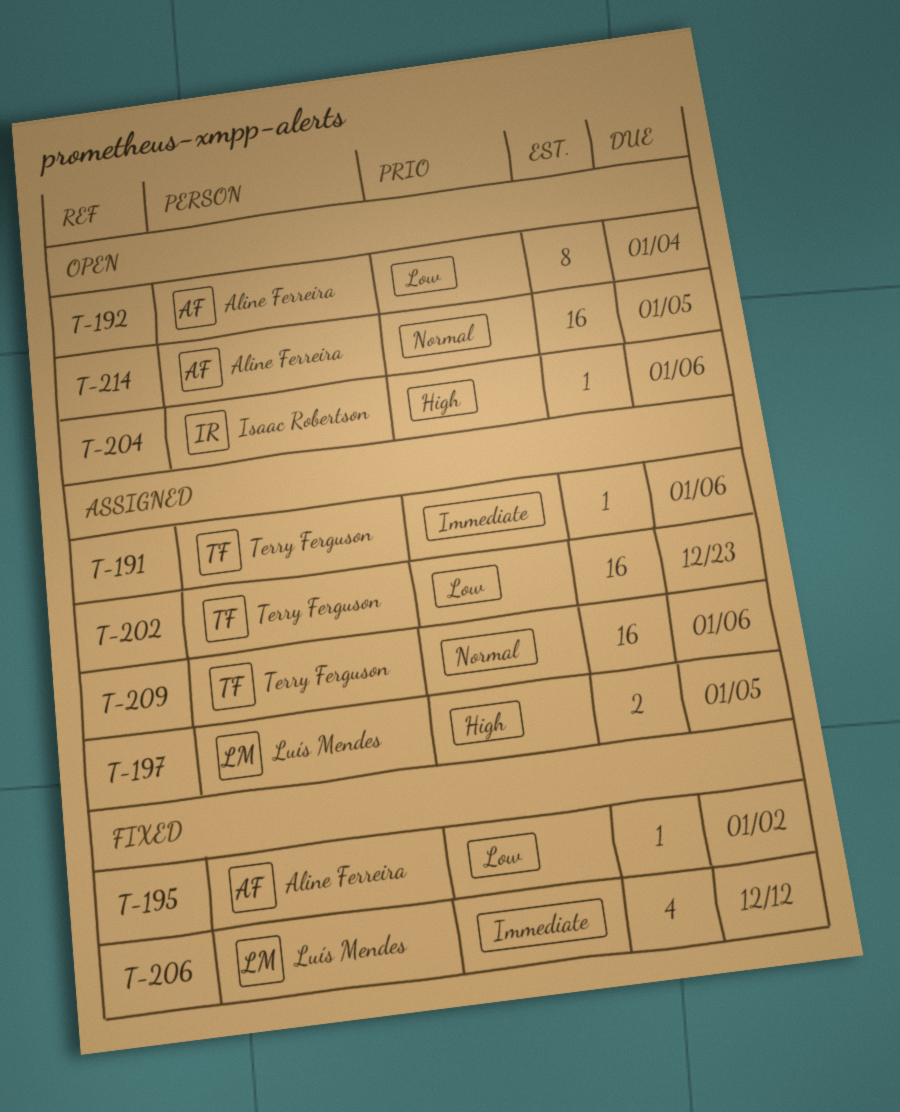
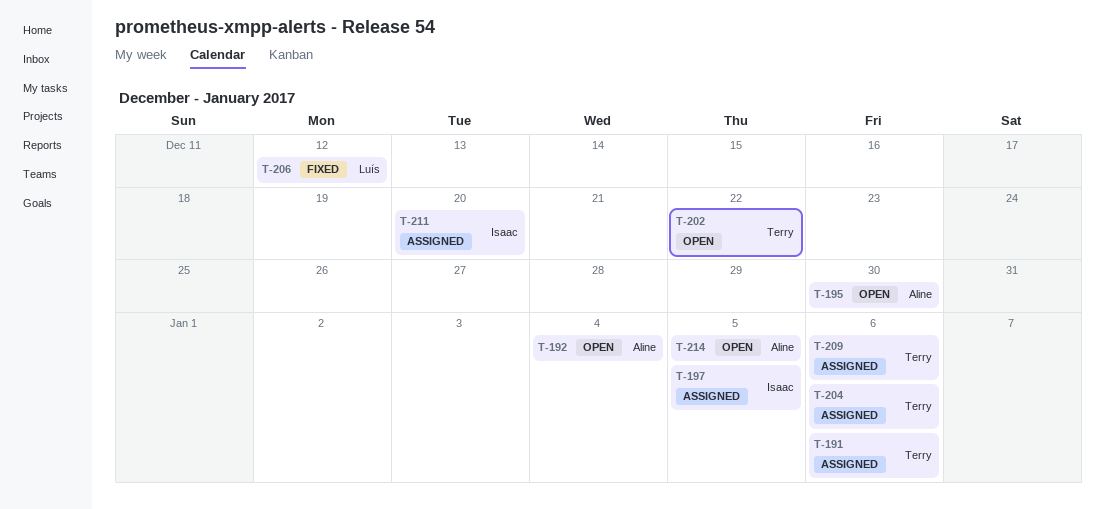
T-195, status: Fixed -> Open
T-195, due: Jan 2 -> Dec 30
T-197, owner: Luís Mendes -> Isaac Robertson
T-202, status: Assigned -> Open
T-202, due: Dec 23 -> Dec 22
T-204, status: Open -> Assigned
T-204, owner: Isaac Robertson -> Terry Ferguson
T-211: none -> present

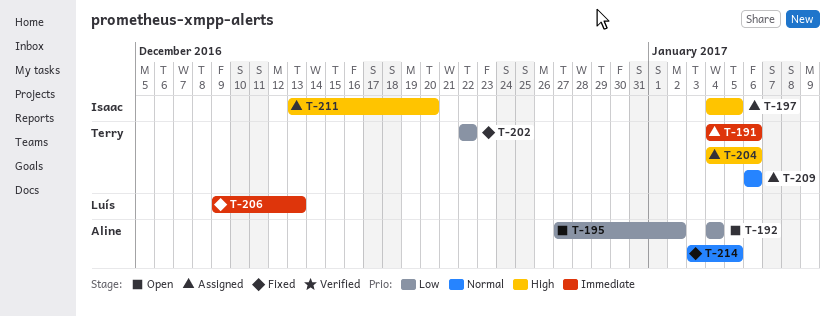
T-195, due: Dec 30 -> Jan 2
T-202, status: Open -> Fixed
T-206, due: Dec 12 -> Dec 13
T-214, status: Open -> Fixed

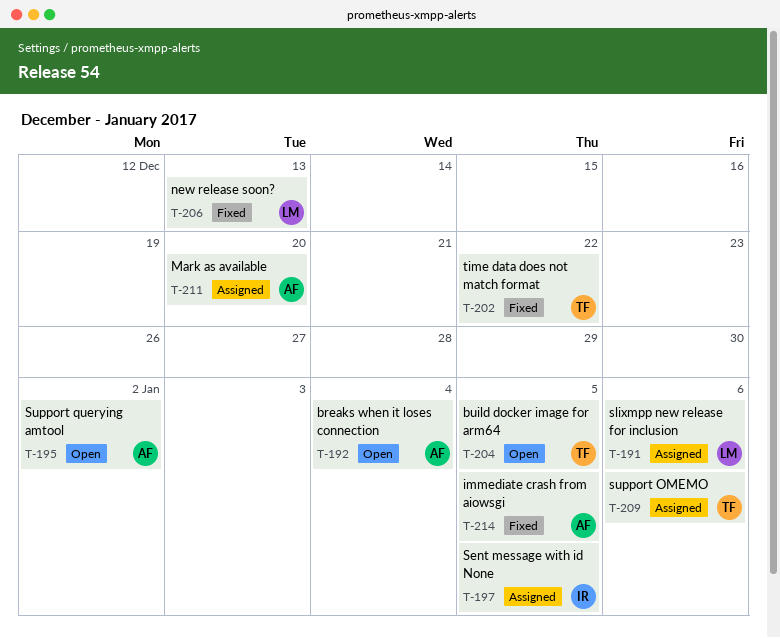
T-191, owner: Terry -> Luís
T-204, status: Assigned -> Open
T-204, due: Jan 6 -> Jan 5
T-211, owner: Isaac -> Aline

